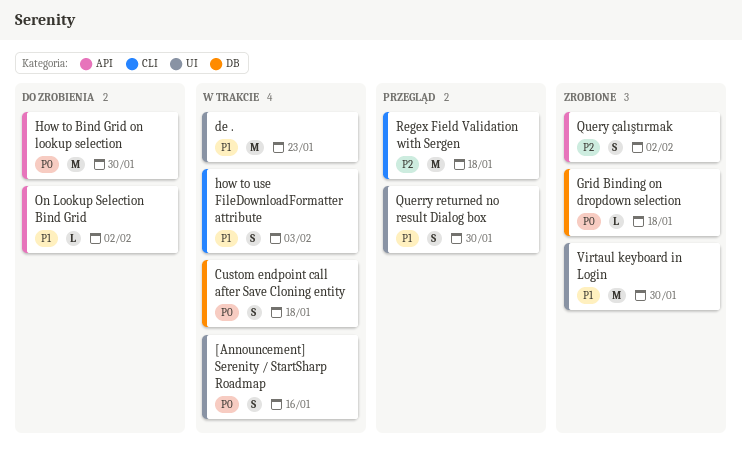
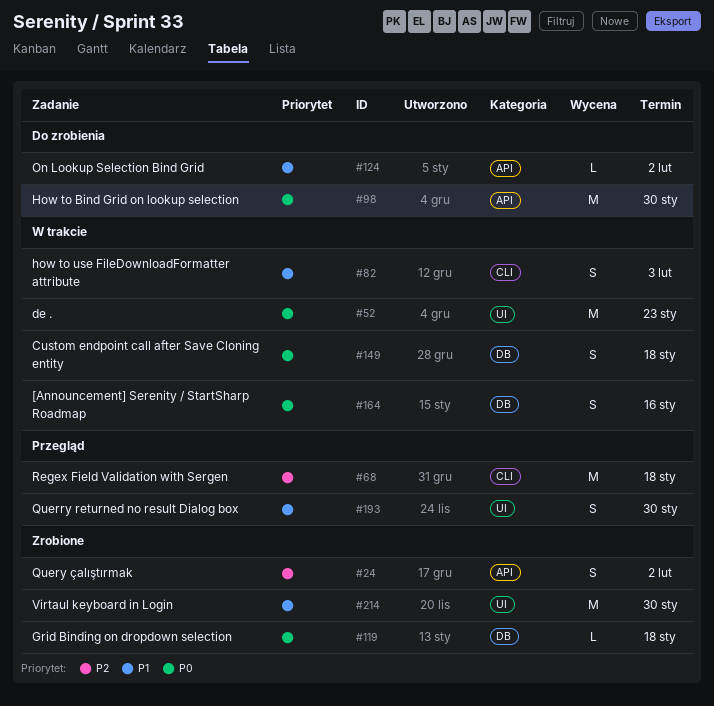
[Announcement] Serenity / StartSharp Roadmap, label: UI -> DB
de ., priority: P1 -> P0

